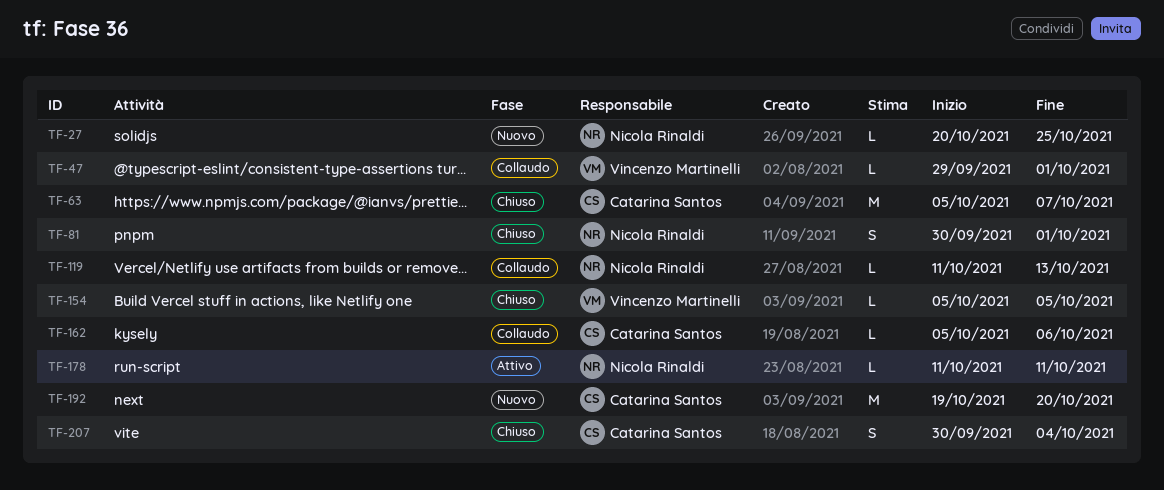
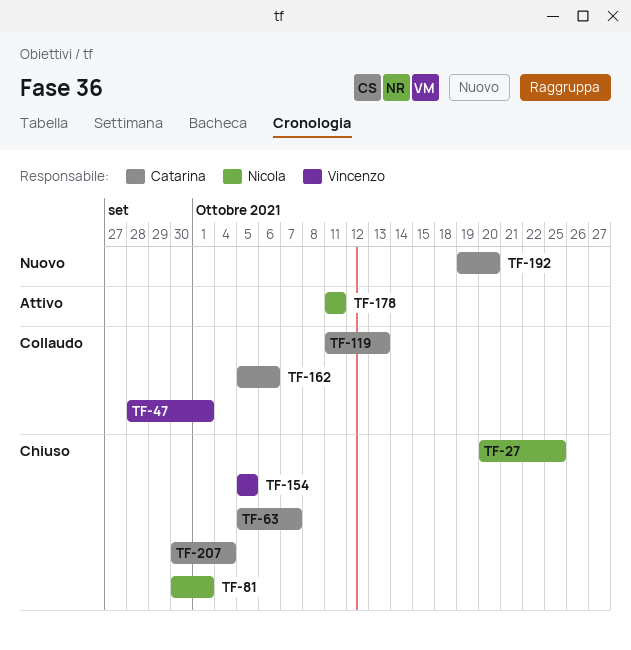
TF-27, status: Nuovo -> Chiuso
TF-47, start: Sep 29 -> Sep 28
TF-119, owner: Nicola Rinaldi -> Catarina Santos

